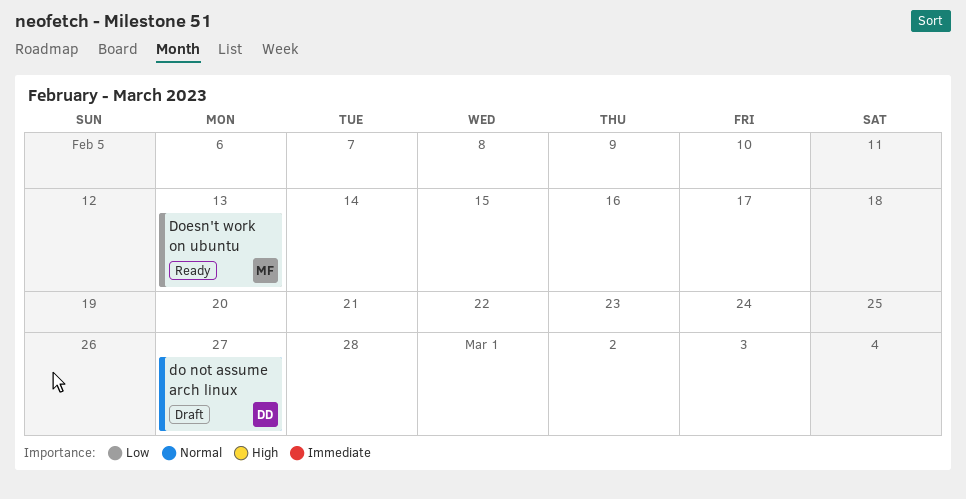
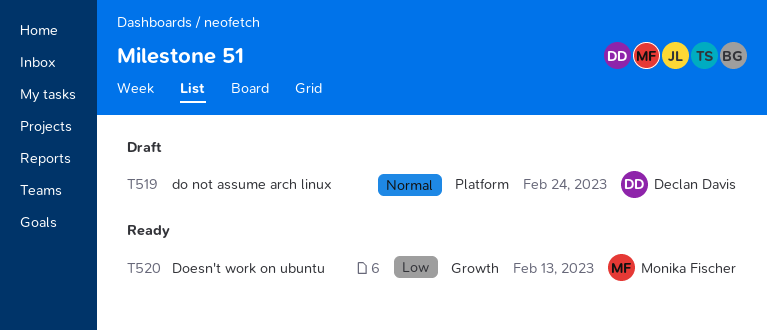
do not assume arch linux, due: Feb 27 -> Feb 24

